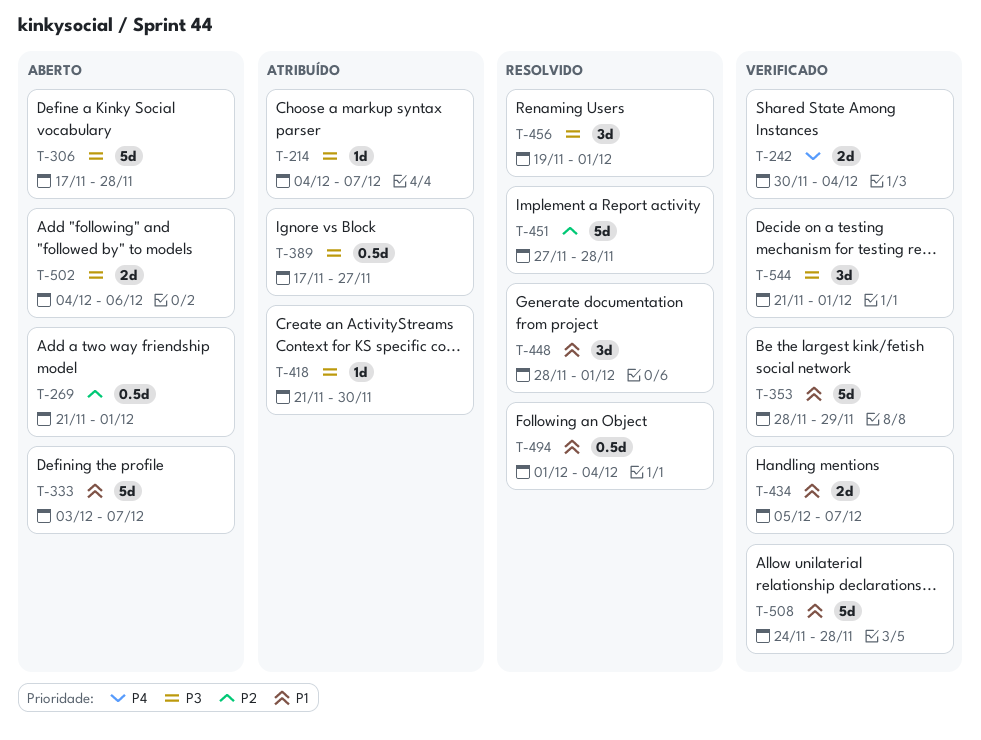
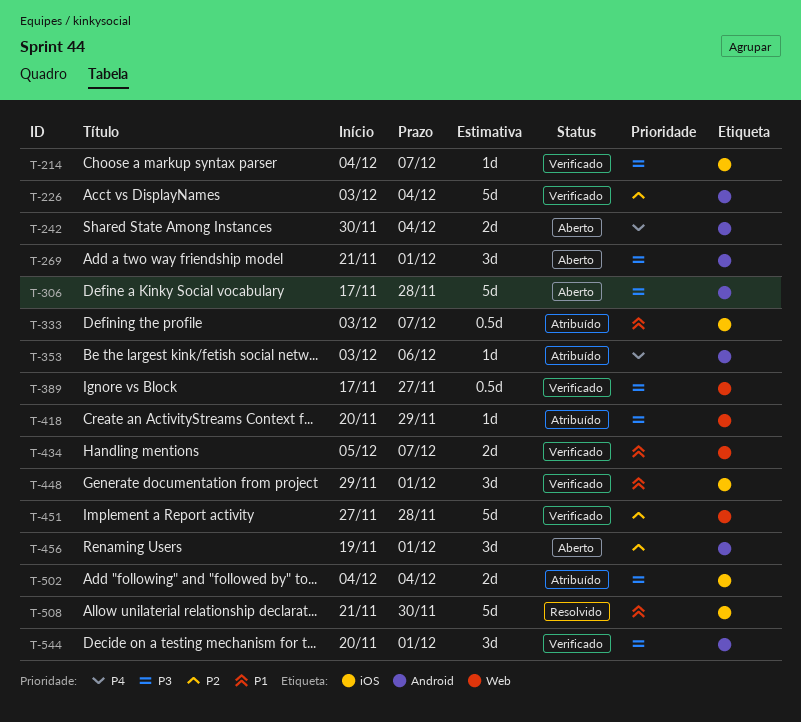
T-214, status: Atribuído -> Verificado
T-226: none -> present
T-242, status: Verificado -> Aberto
T-269, priority: P2 -> P3
T-269, estimate: 0.5d -> 3d
T-333, status: Aberto -> Atribuído
T-333, estimate: 5d -> 0.5d
T-353, status: Verificado -> Atribuído
T-353, priority: P1 -> P4
T-353, estimate: 5d -> 1d
T-353, start: Nov 28 -> Dec 3
T-353, due: Nov 29 -> Dec 6
T-389, status: Atribuído -> Verificado
T-418, start: Nov 21 -> Nov 20
T-418, due: Nov 30 -> Nov 29
T-448, status: Resolvido -> Verificado
T-448, start: Nov 28 -> Nov 29
T-451, status: Resolvido -> Verificado
T-456, status: Resolvido -> Aberto
T-456, priority: P3 -> P2
T-494: present -> none
T-502, status: Aberto -> Atribuído
T-502, due: Dec 6 -> Dec 4
T-508, status: Verificado -> Resolvido
T-508, start: Nov 24 -> Nov 21
T-508, due: Nov 28 -> Nov 30
T-544, start: Nov 21 -> Nov 20

